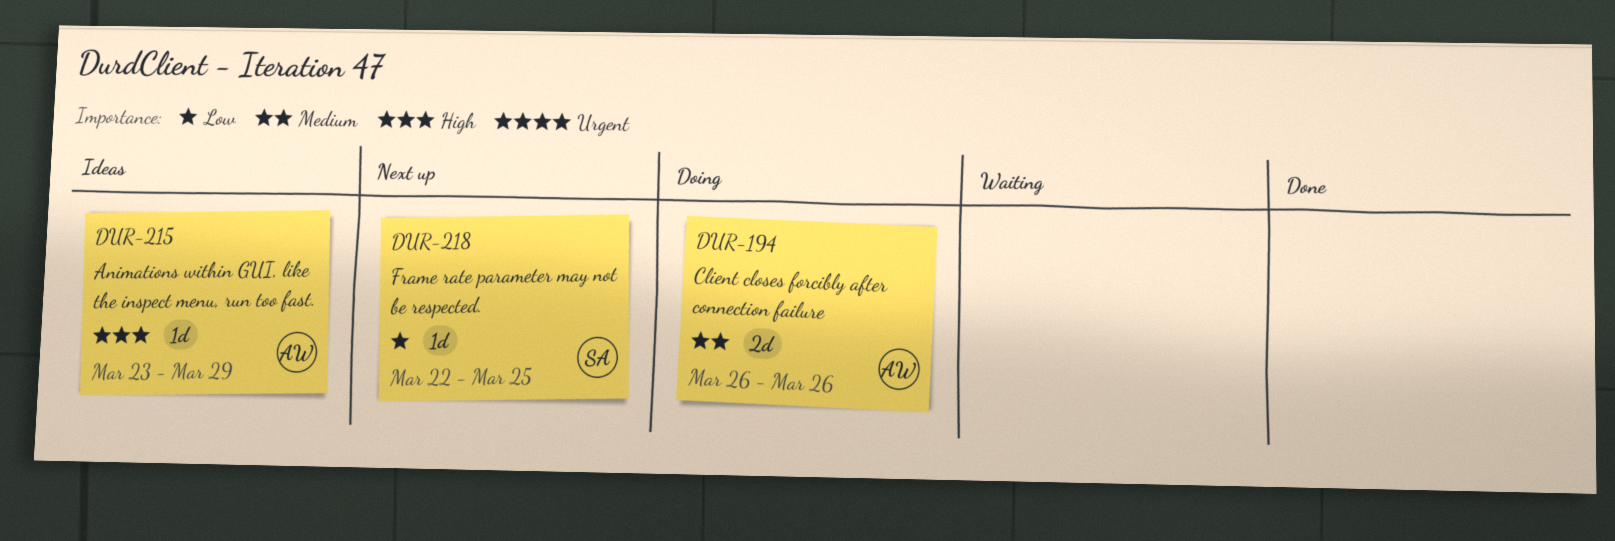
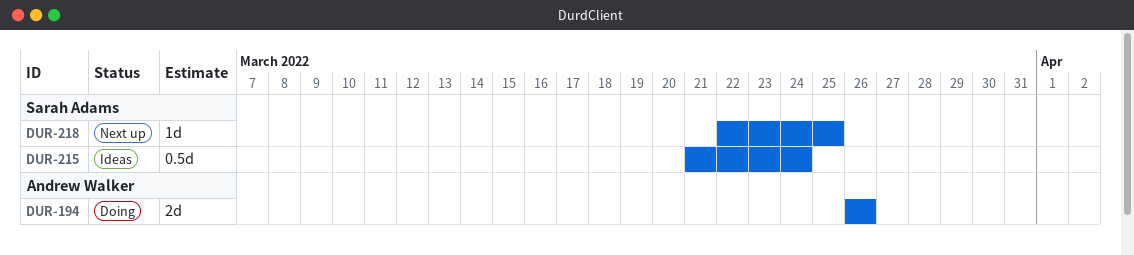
DUR-215, owner: Andrew Walker -> Sarah Adams
DUR-215, estimate: 1d -> 0.5d
DUR-215, start: Mar 23 -> Mar 21
DUR-215, due: Mar 29 -> Mar 24

